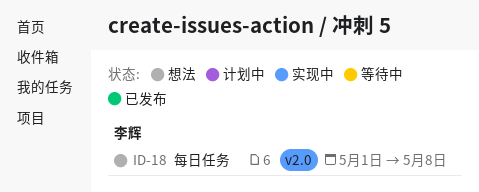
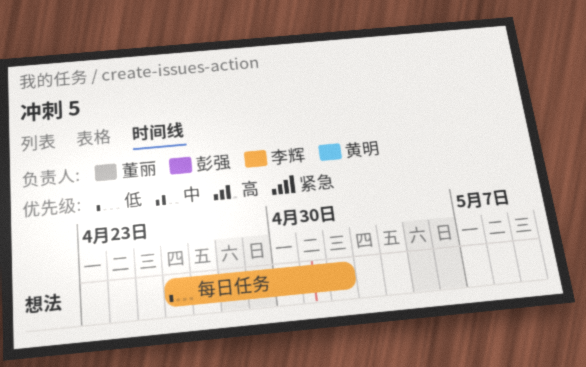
每日任务, start: May 1 -> Apr 26
每日任务, due: May 8 -> May 2

